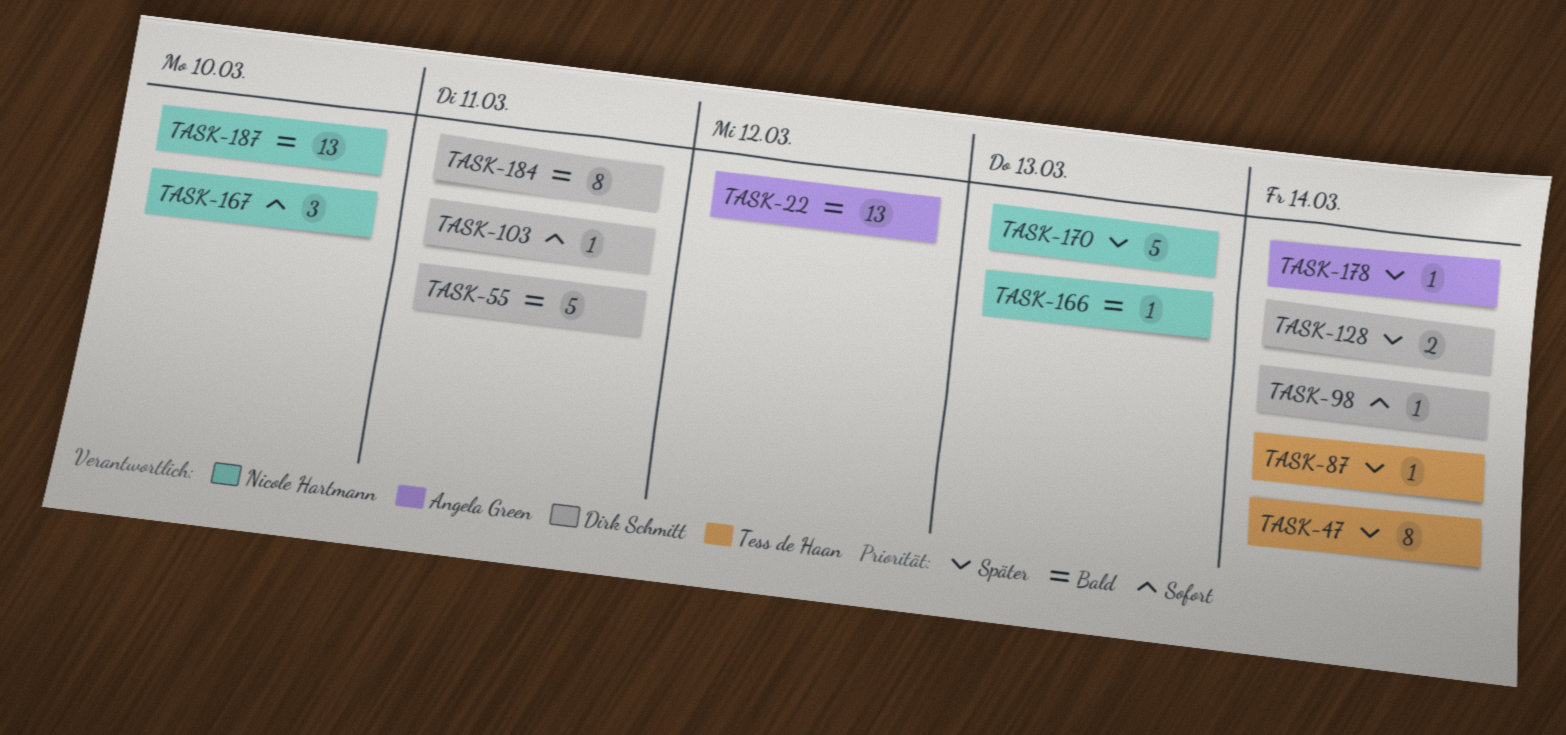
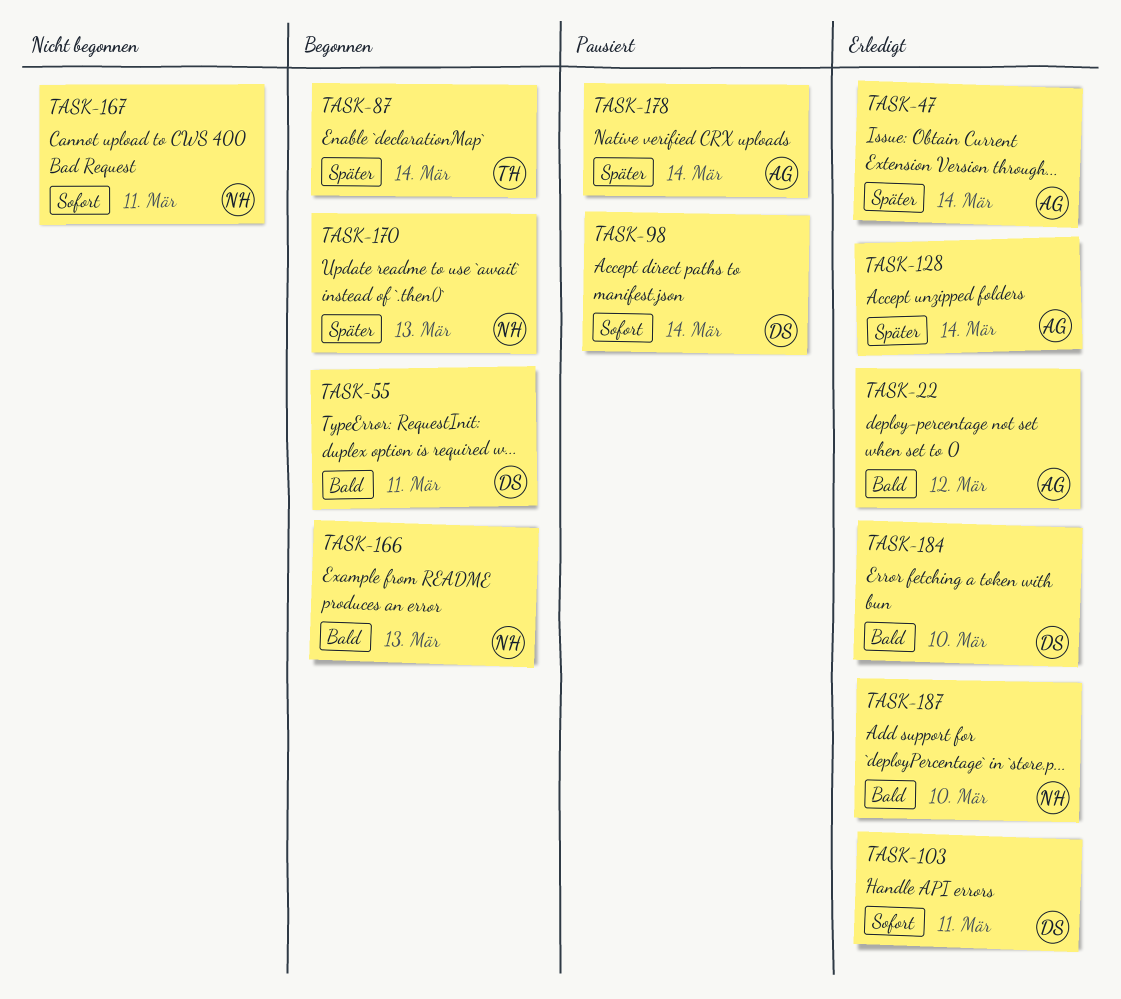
TASK-47, owner: Tess de Haan -> Angela Green
TASK-128, owner: Dirk Schmitt -> Angela Green
TASK-167, due: Mar 10 -> Mar 11
TASK-184, due: Mar 11 -> Mar 10

